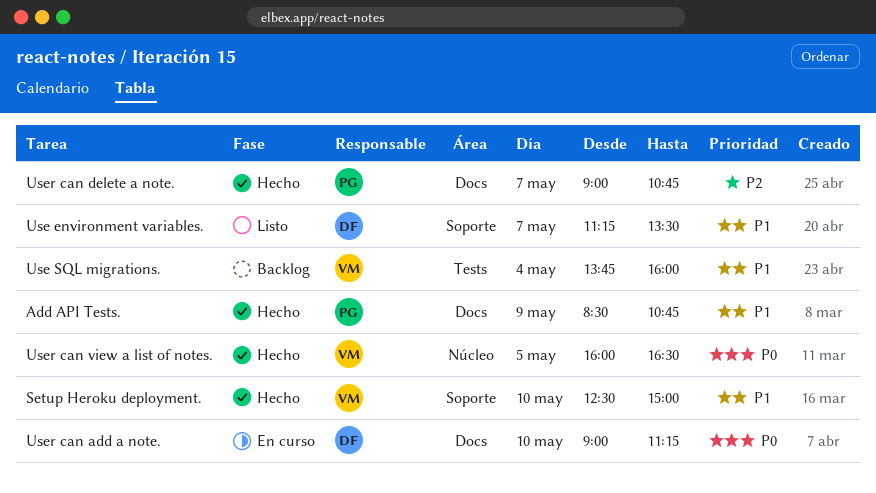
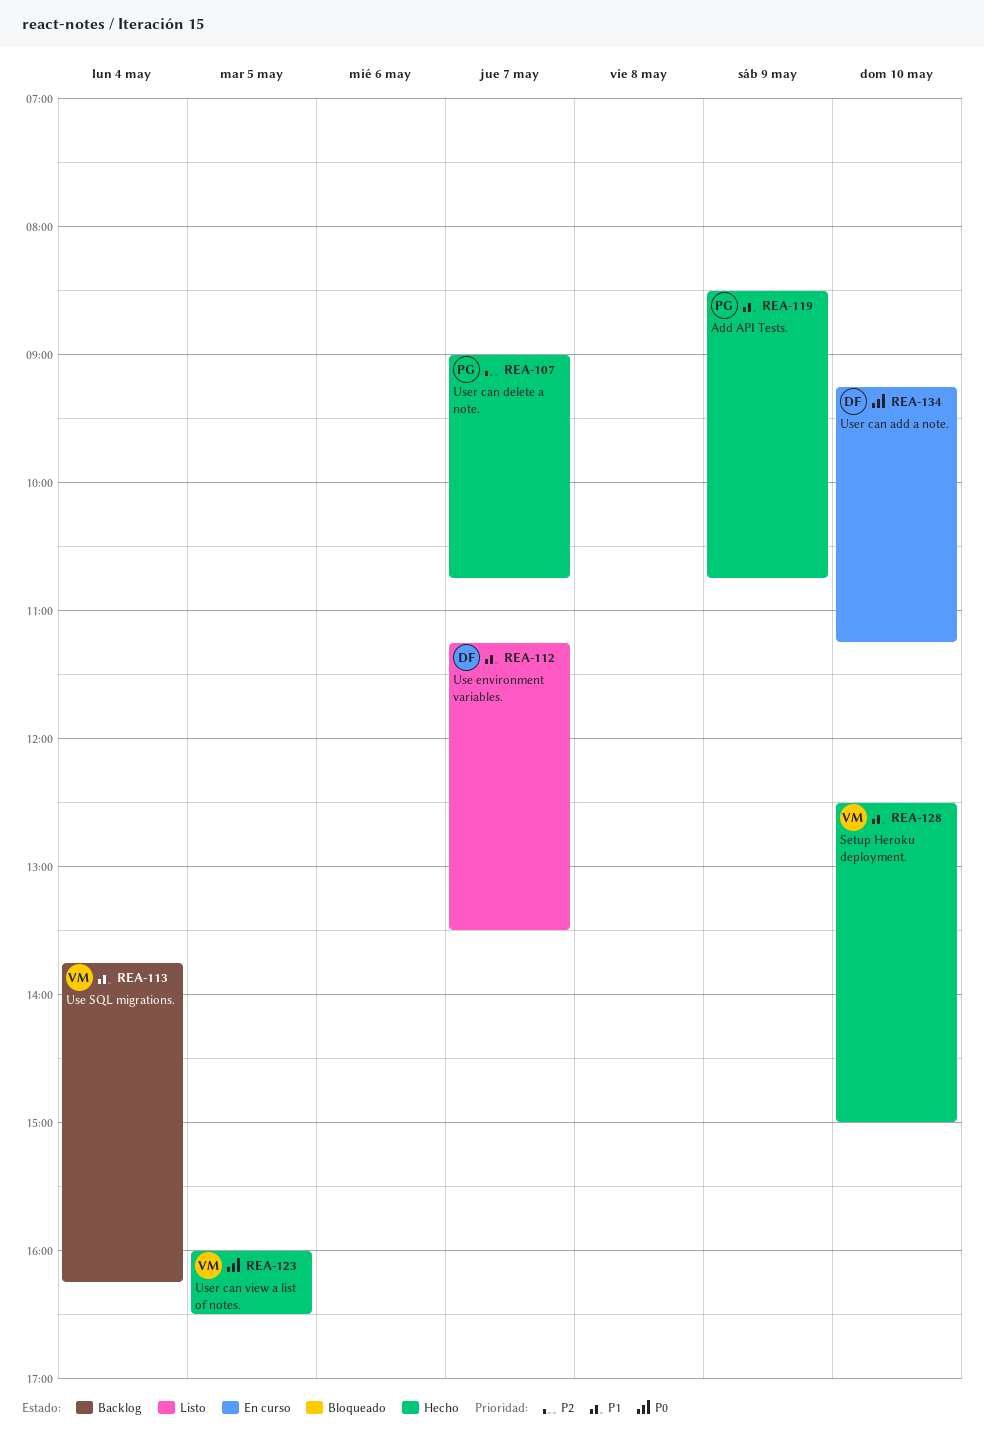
Use SQL migrations., ends: 16:00 -> 16:15
User can add a note., begins: 09:00 -> 09:15

